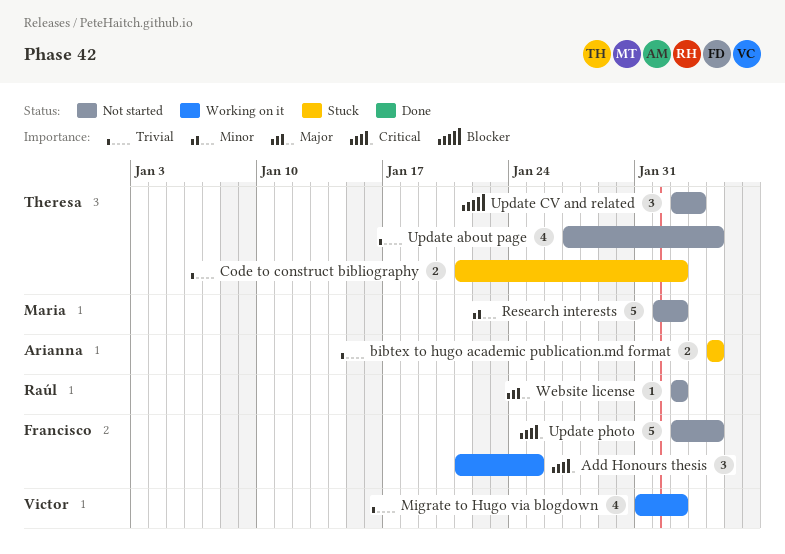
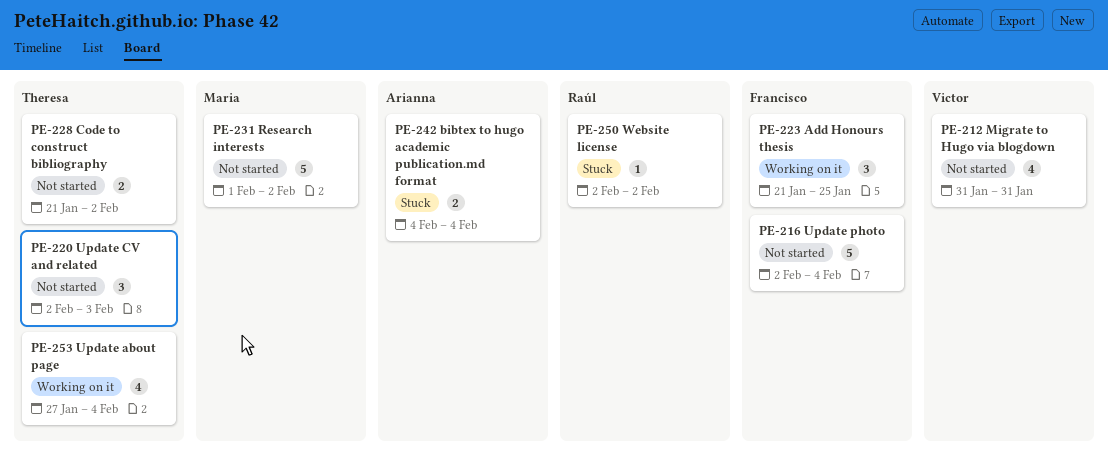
Code to construct bibliography, status: Stuck -> Not started
Migrate to Hugo via blogdown, status: Working on it -> Not started
Migrate to Hugo via blogdown, due: Feb 2 -> Jan 31
Update about page, status: Not started -> Working on it
Website license, status: Not started -> Stuck

